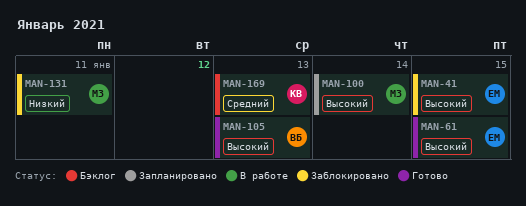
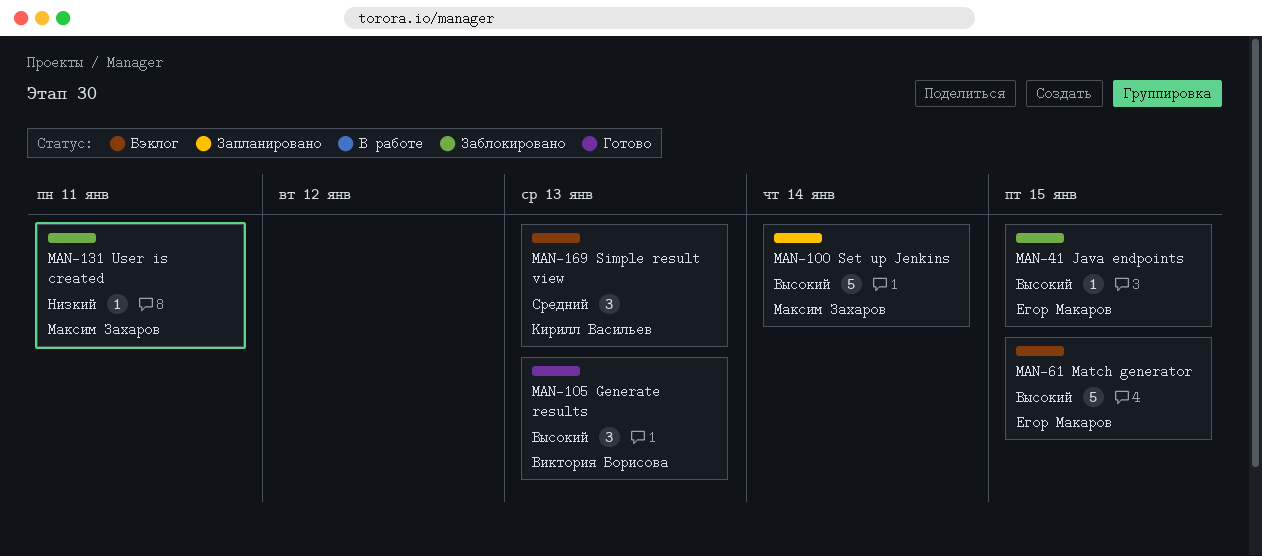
MAN-61, status: Готово -> Бэклог

